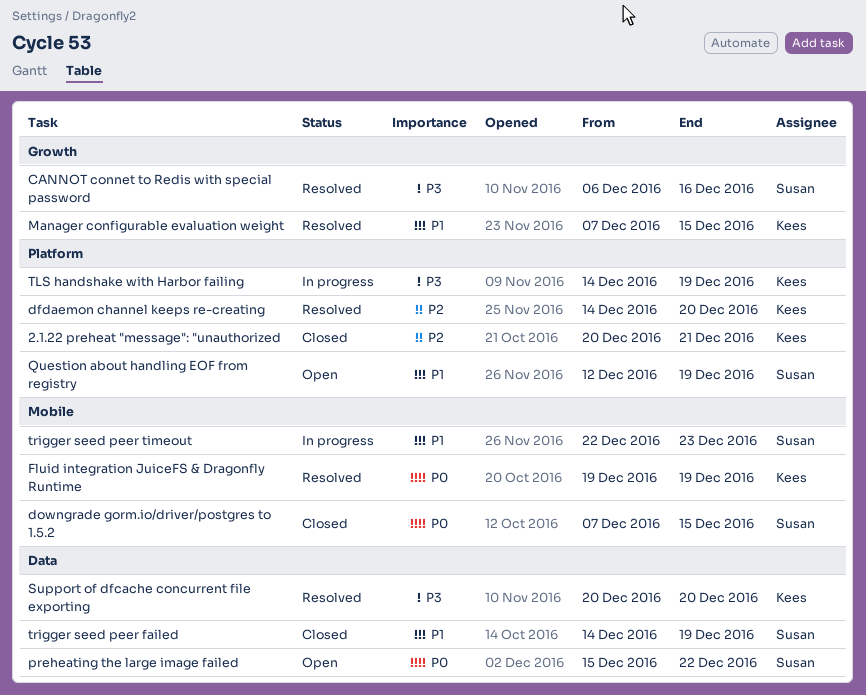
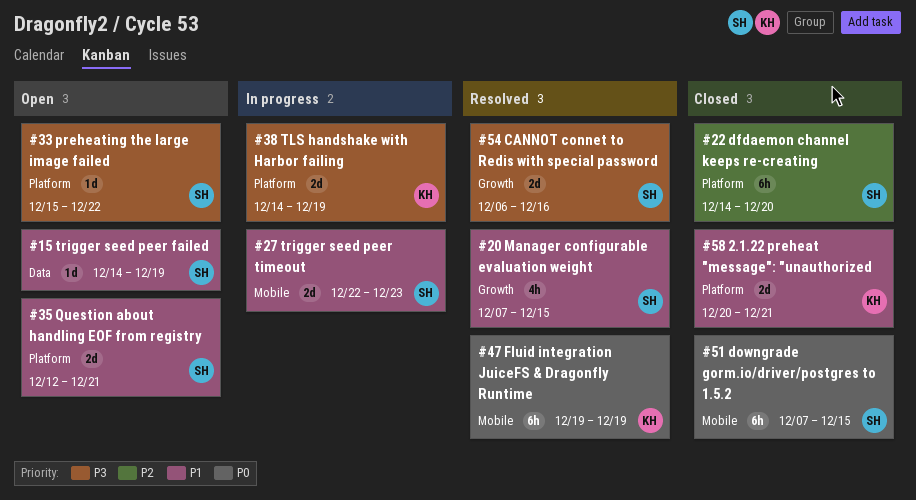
2.1.22 preheat "message": "unauthorized, priority: P2 -> P1
dfdaemon channel keeps re-creating, status: Resolved -> Closed
dfdaemon channel keeps re-creating, owner: Kees -> Susan
Manager configurable evaluation weight, owner: Kees -> Susan
preheating the large image failed, priority: P0 -> P3
preheating the large image failed, label: Data -> Platform
Question about handling EOF from registry, due: Dec 19 -> Dec 21
Support of dfcache concurrent file exporting: present -> none
trigger seed peer failed, status: Closed -> Open

